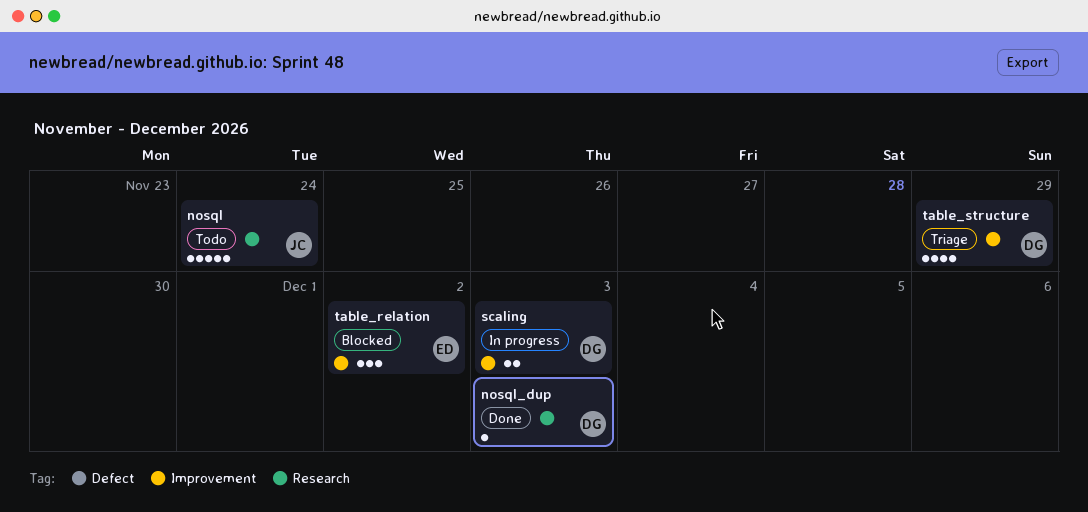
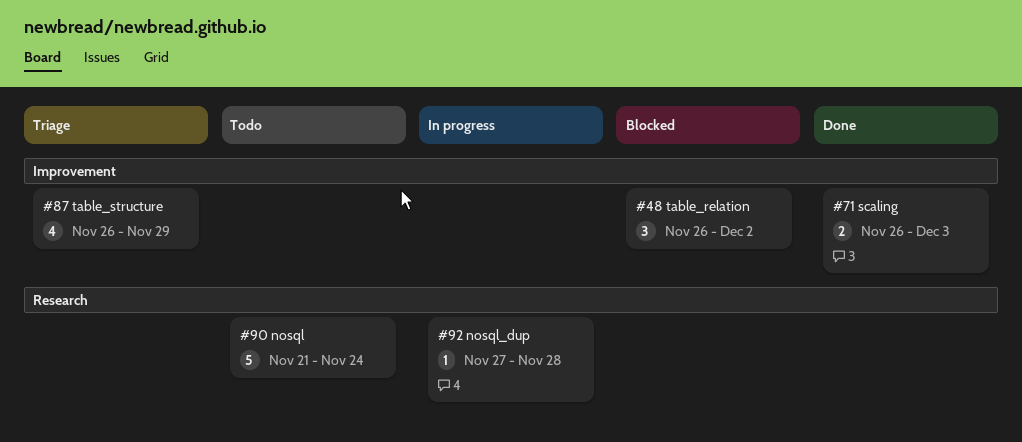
nosql_dup, status: Done -> In progress
nosql_dup, due: Dec 3 -> Nov 28
scaling, status: In progress -> Done

